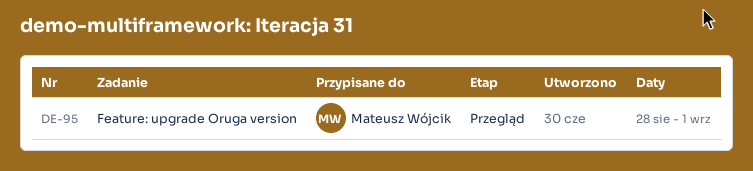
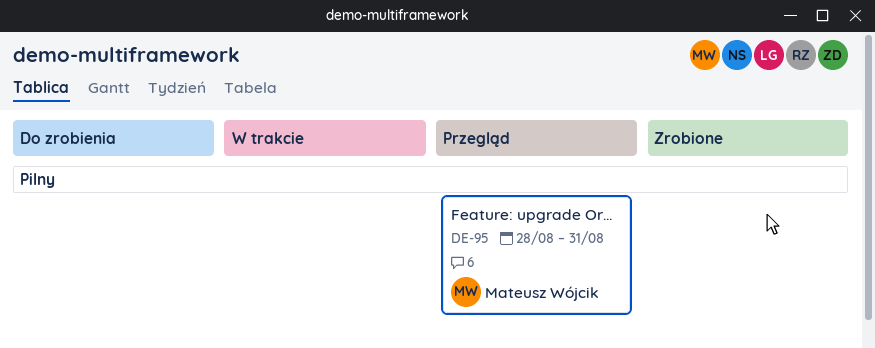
DE-95, due: Sep 1 -> Aug 31

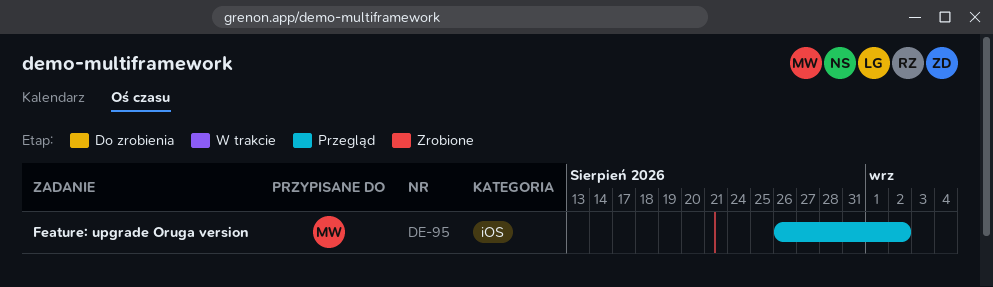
DE-95, start: Aug 28 -> Aug 26
DE-95, due: Aug 31 -> Sep 2

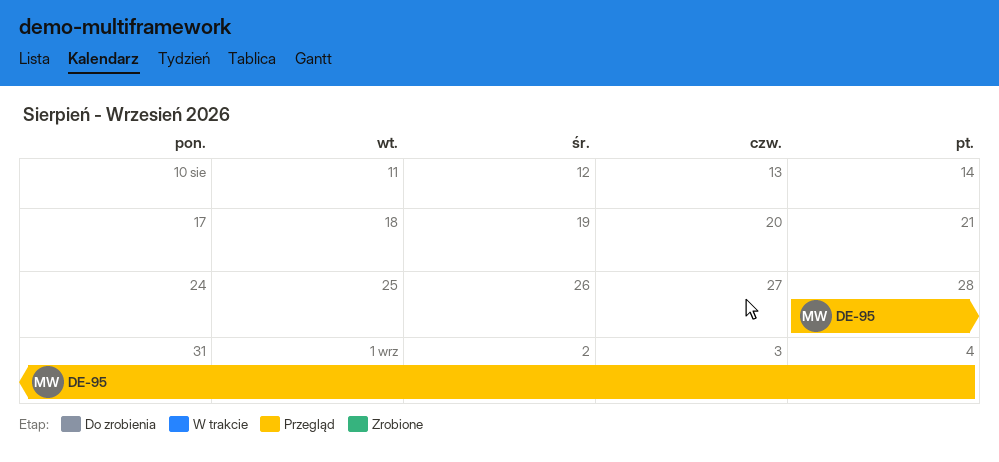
DE-95, start: Aug 26 -> Aug 28
DE-95, due: Sep 2 -> Sep 4

